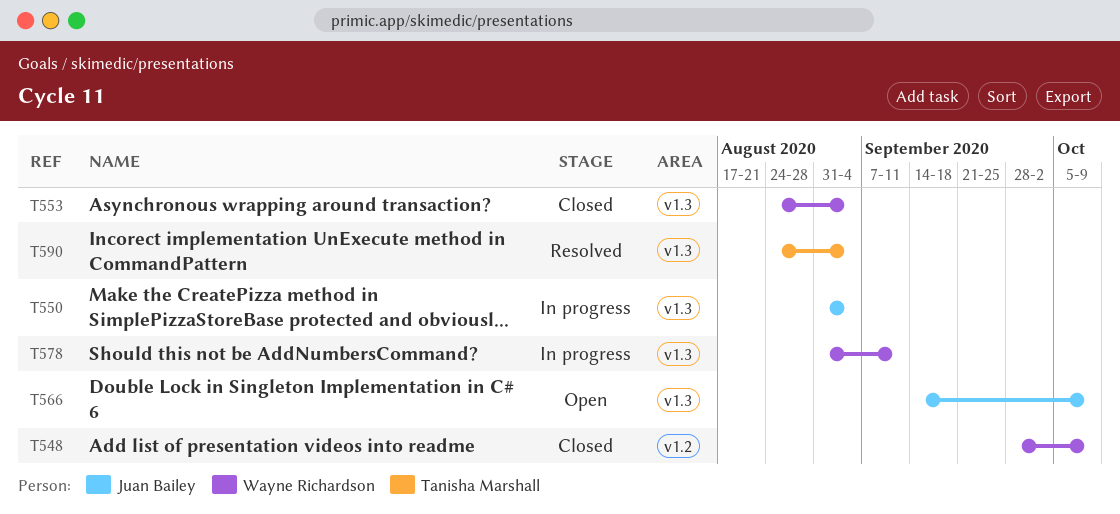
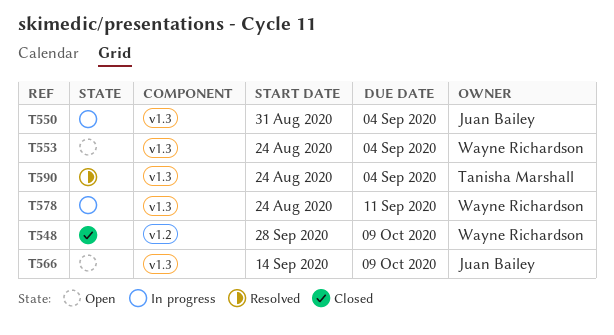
T553, status: Closed -> Open
T578, start: Aug 31 -> Aug 24

